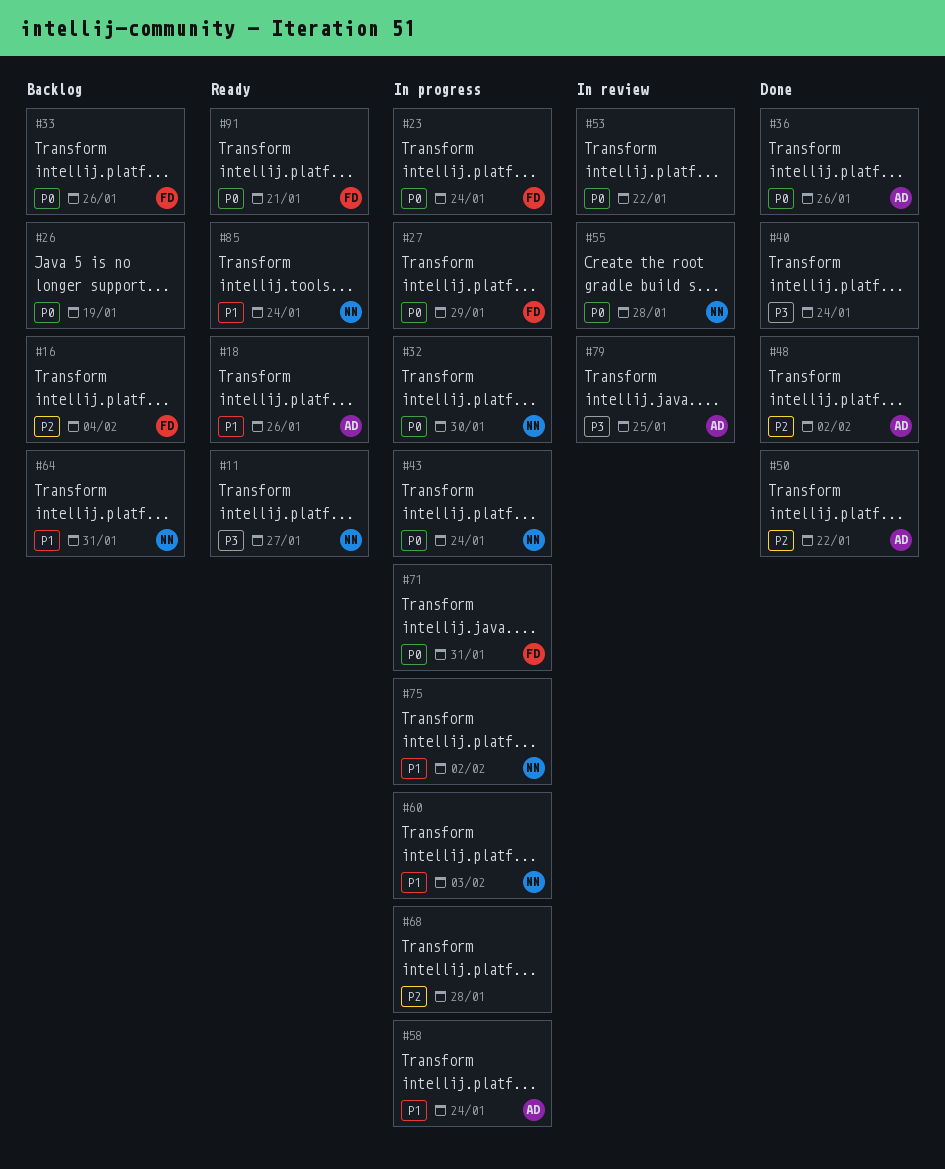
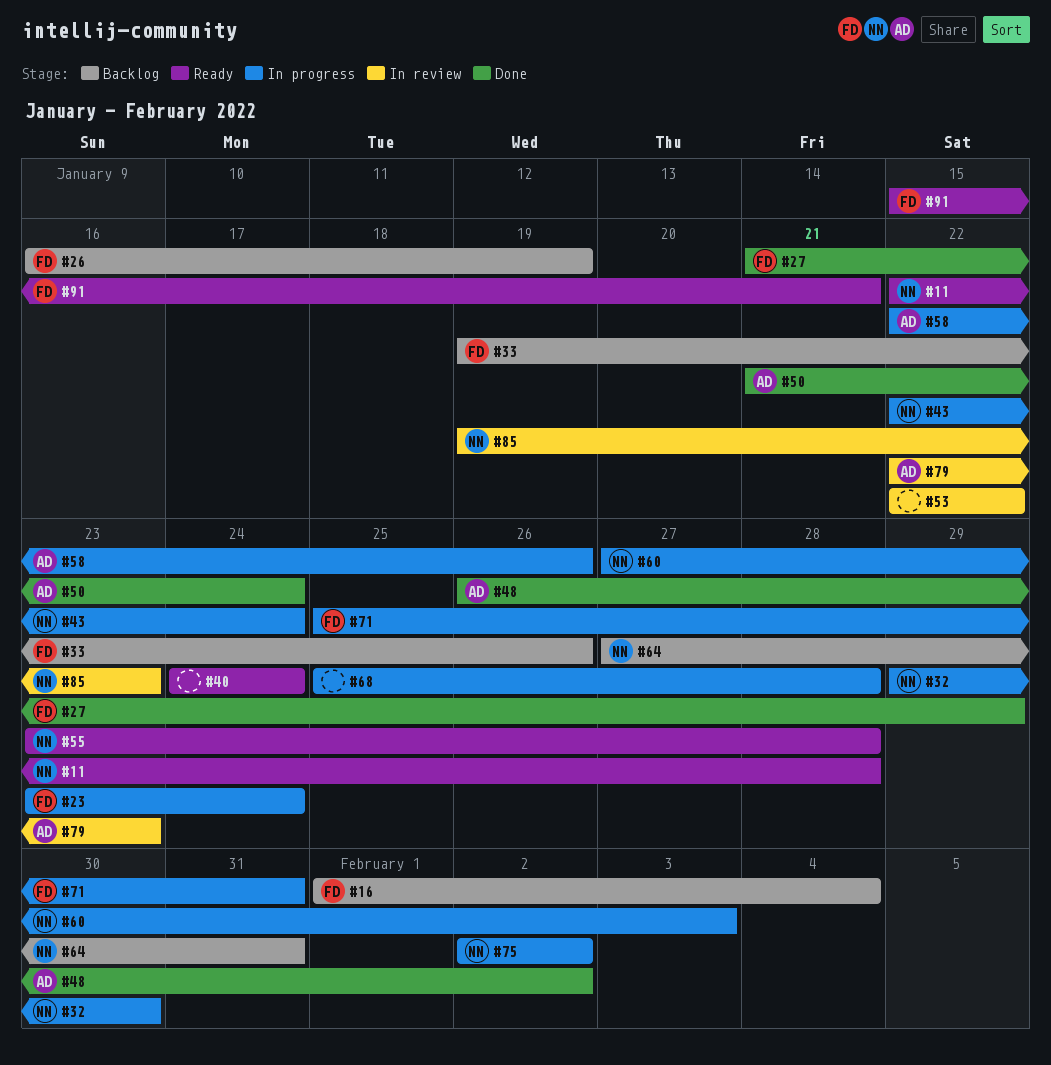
#11, due: Jan 27 -> Jan 28
#18: present -> none
#26, owner: none -> FD
#27, status: In progress -> Done
#36: present -> none
#40, status: Done -> Ready
#50, due: Jan 22 -> Jan 24
#55, status: In review -> Ready
#58, due: Jan 24 -> Jan 26
#79, due: Jan 25 -> Jan 23
#85, status: Ready -> In review
#85, due: Jan 24 -> Jan 23

